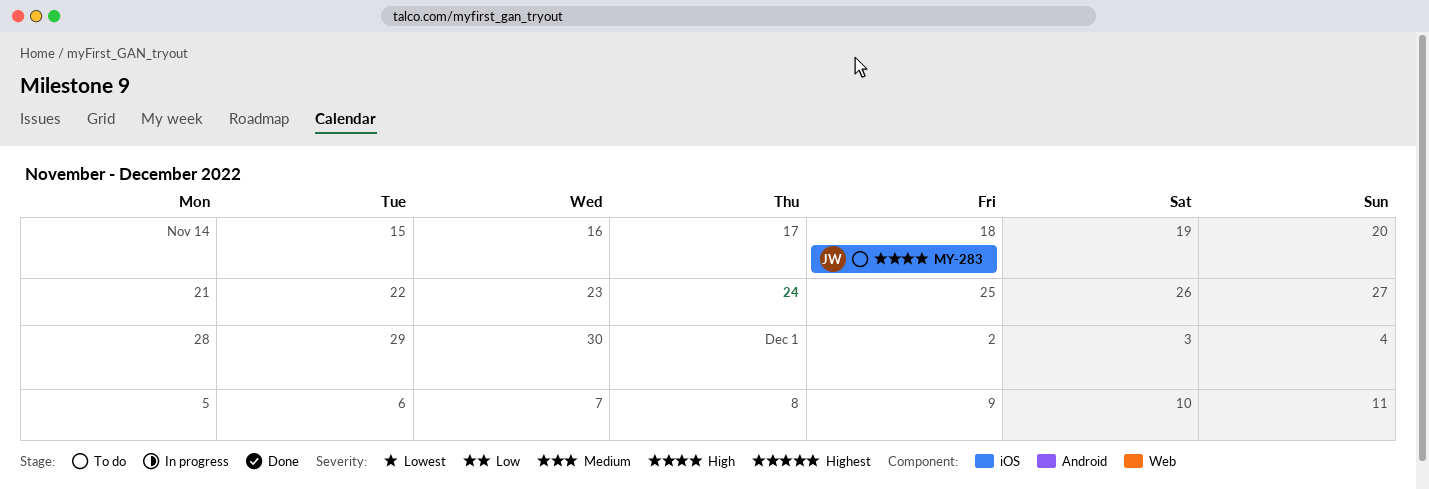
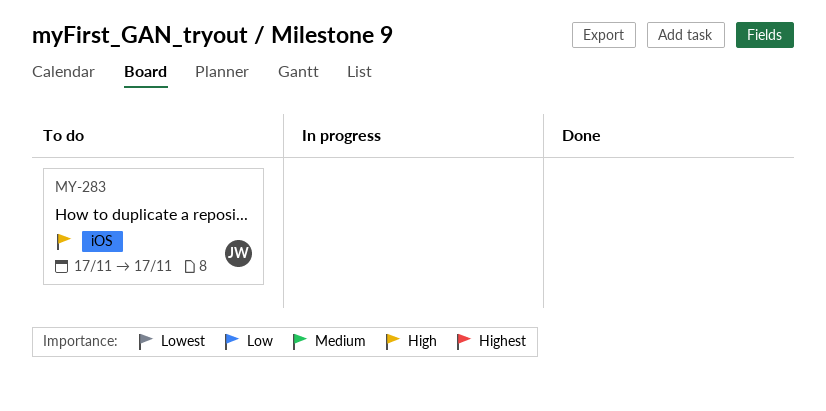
MY-283, start: Nov 18 -> Nov 17
MY-283, due: Nov 18 -> Nov 17

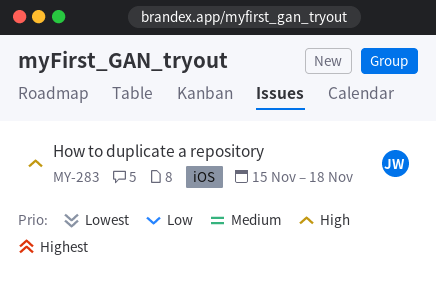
MY-283, start: Nov 17 -> Nov 15
MY-283, due: Nov 17 -> Nov 18

